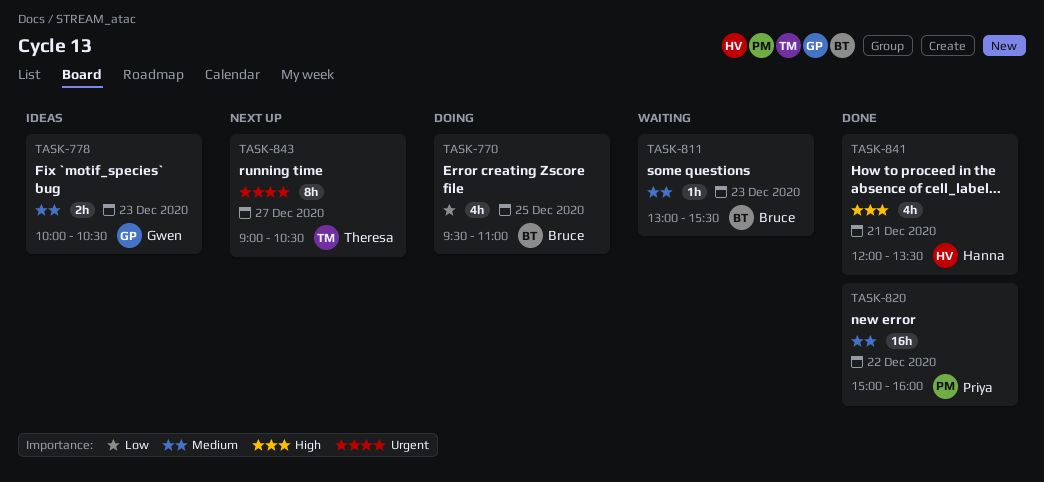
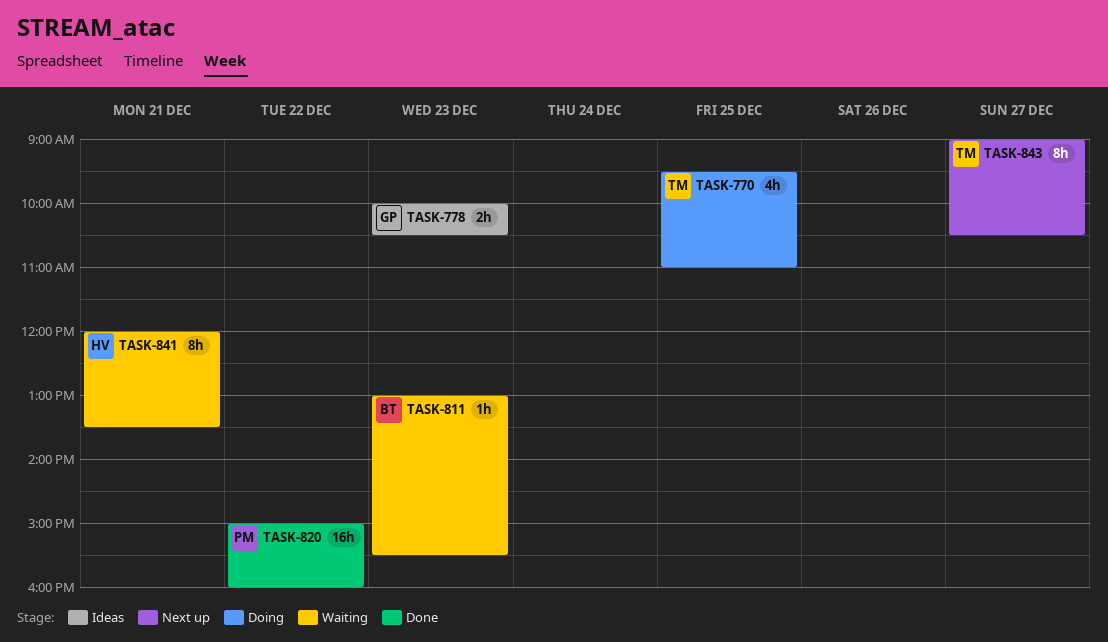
TASK-770, owner: Bruce -> Theresa
TASK-841, status: Done -> Waiting
TASK-841, estimate: 4h -> 8h

